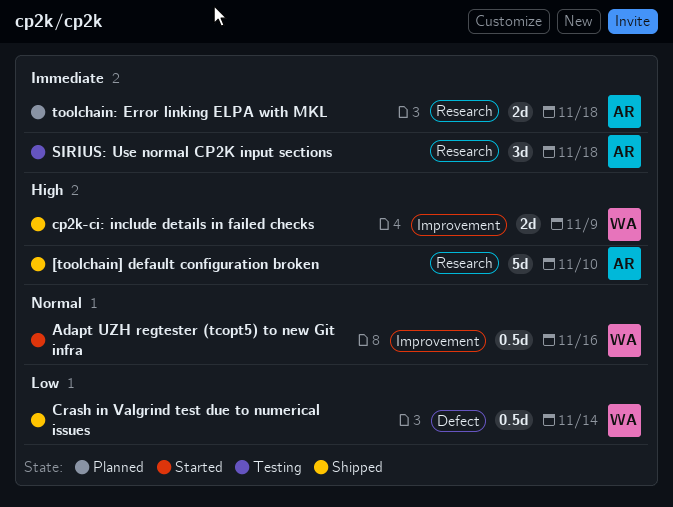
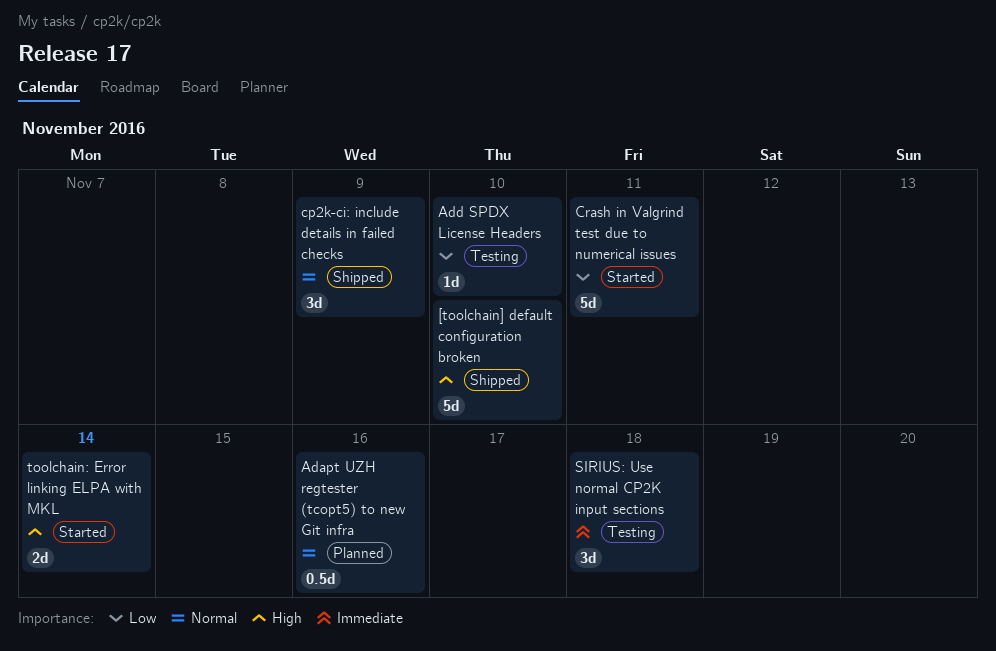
Adapt UZH regtester (tcopt5) to new Git infra, status: Started -> Planned
Add SPDX License Headers: none -> present
cp2k-ci: include details in failed checks, priority: High -> Normal
cp2k-ci: include details in failed checks, estimate: 2d -> 3d
Crash in Valgrind test due to numerical issues, status: Shipped -> Started
Crash in Valgrind test due to numerical issues, estimate: 0.5d -> 5d
Crash in Valgrind test due to numerical issues, due: Nov 14 -> Nov 11
toolchain: Error linking ELPA with MKL, status: Planned -> Started
toolchain: Error linking ELPA with MKL, priority: Immediate -> High
toolchain: Error linking ELPA with MKL, due: Nov 18 -> Nov 14

